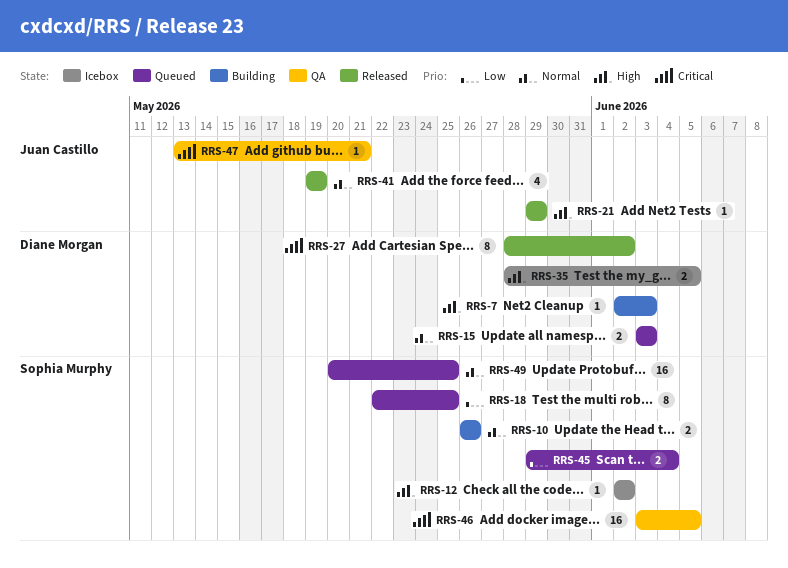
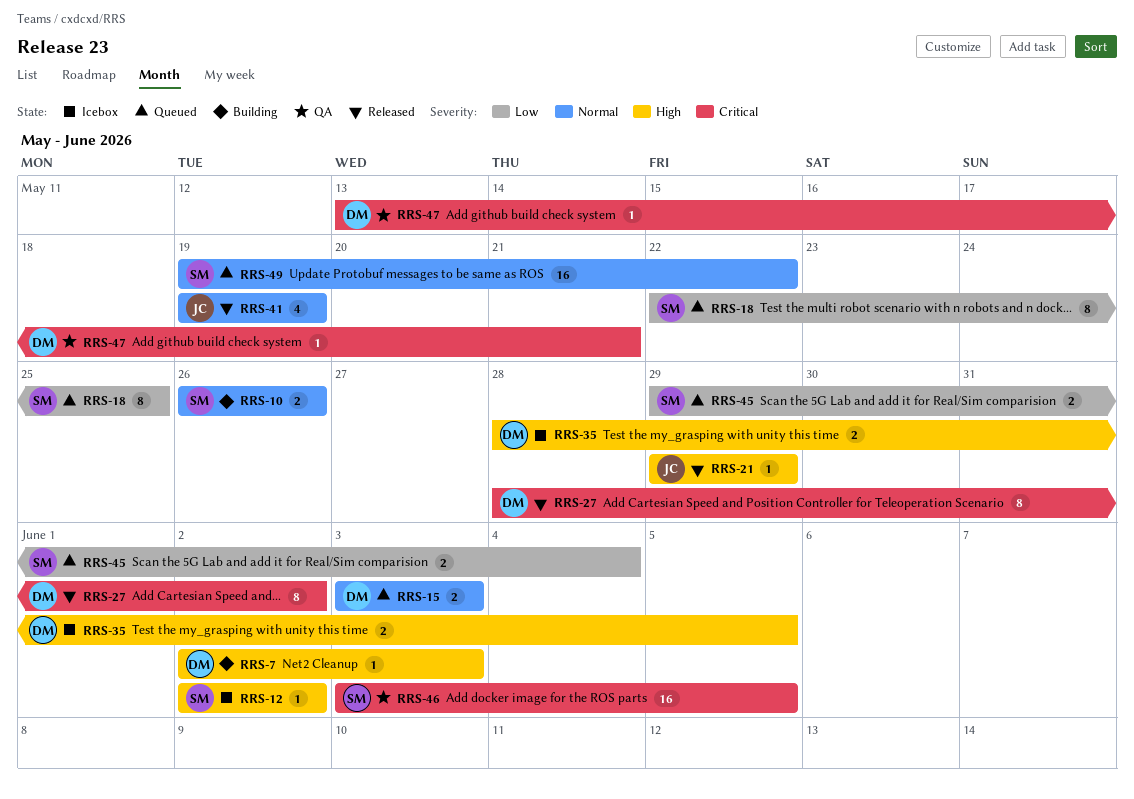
RRS-47, owner: Juan Castillo -> Diane Morgan
RRS-49, start: May 20 -> May 19
RRS-49, due: May 25 -> May 22

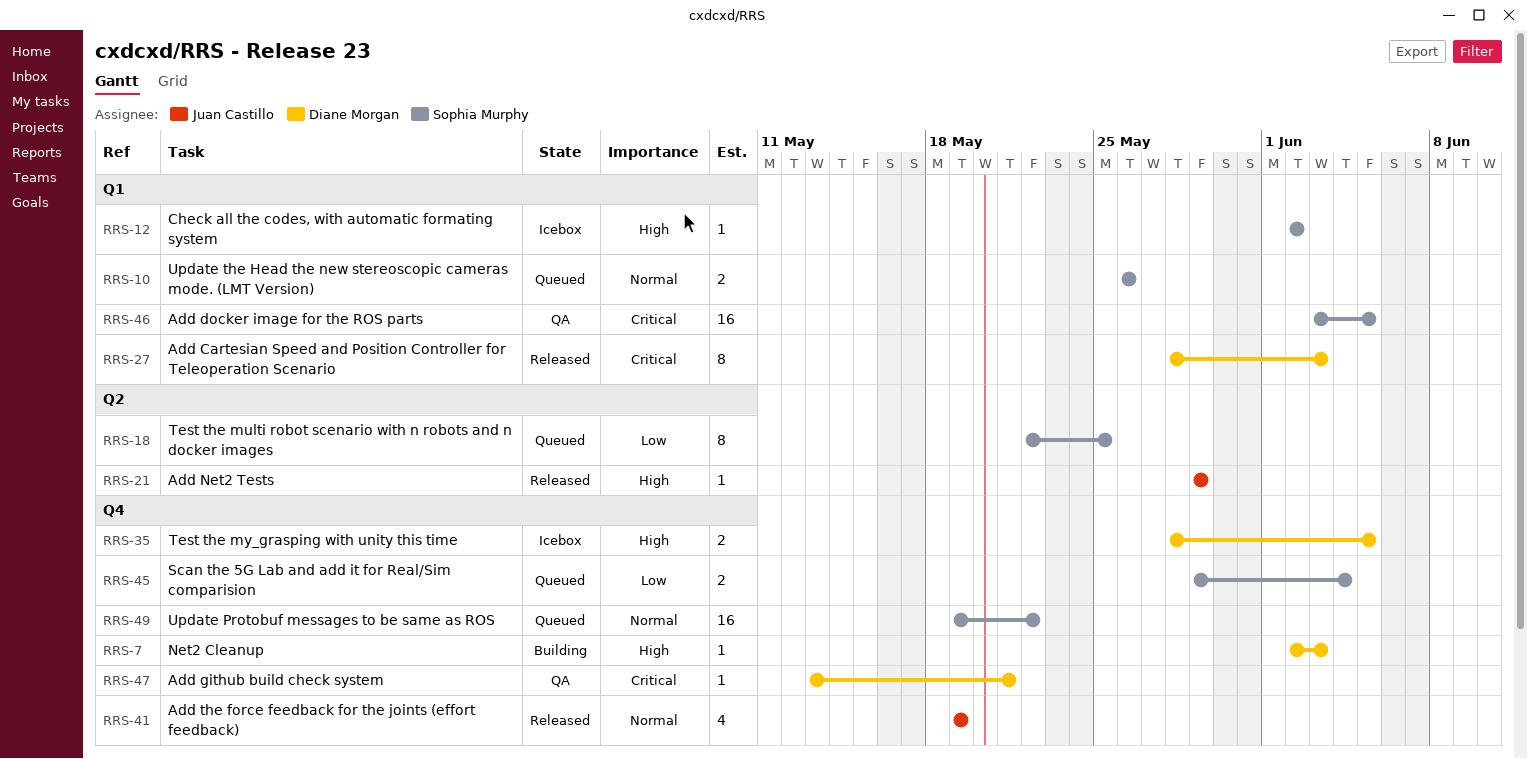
RRS-10, status: Building -> Queued
RRS-15: present -> none
RRS-27, due: Jun 2 -> Jun 3

